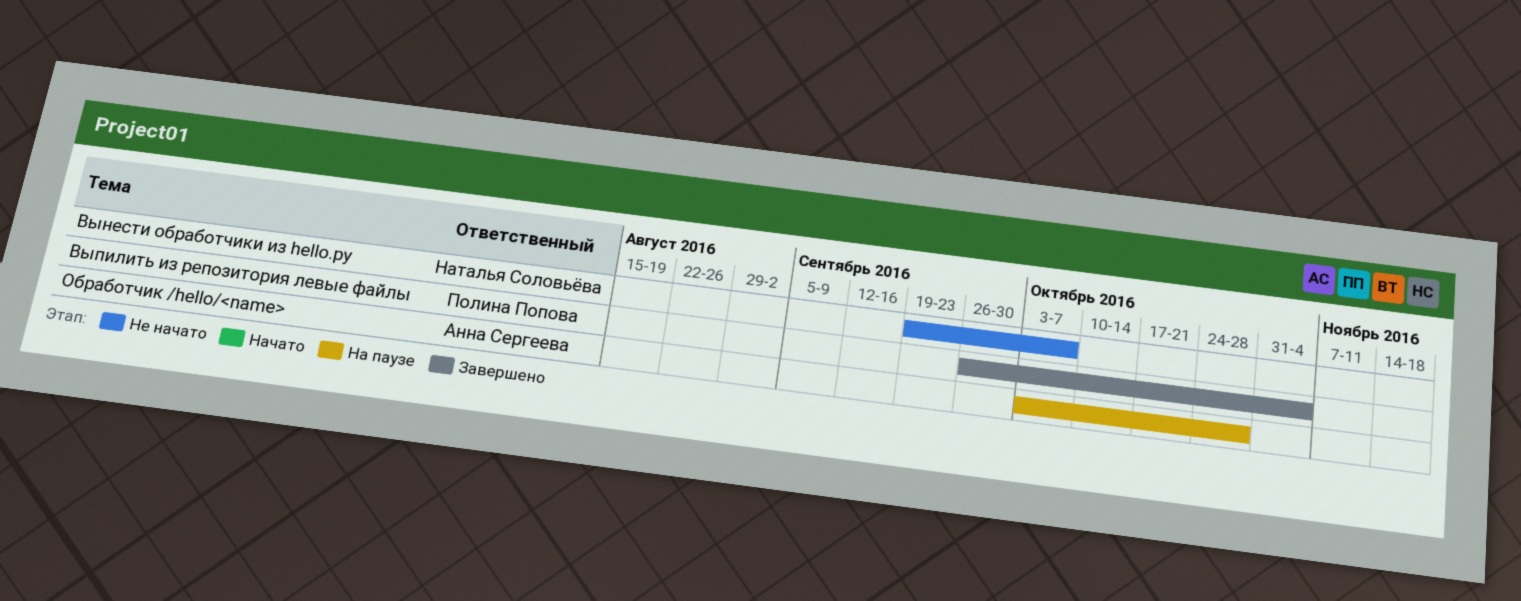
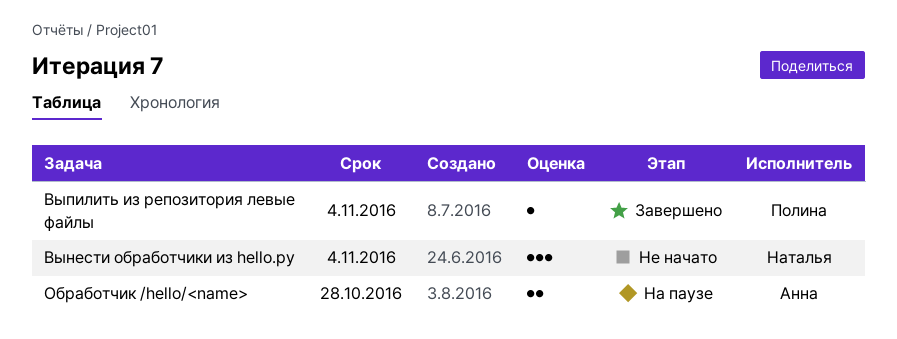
Вынести обработчики из hello.py, due: Oct 7 -> Nov 4

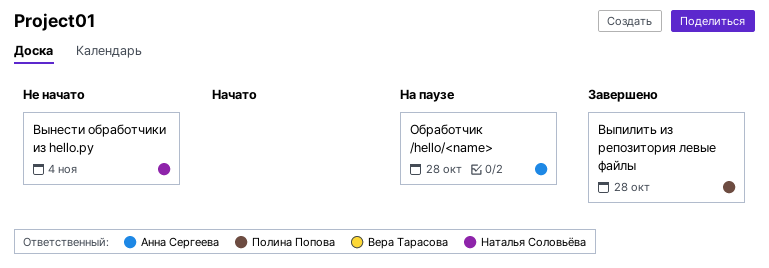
Выпилить из репозитория левые файлы, due: Nov 4 -> Oct 28

